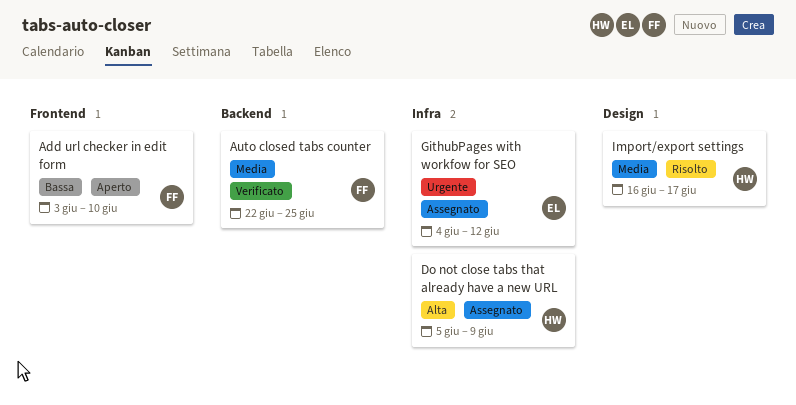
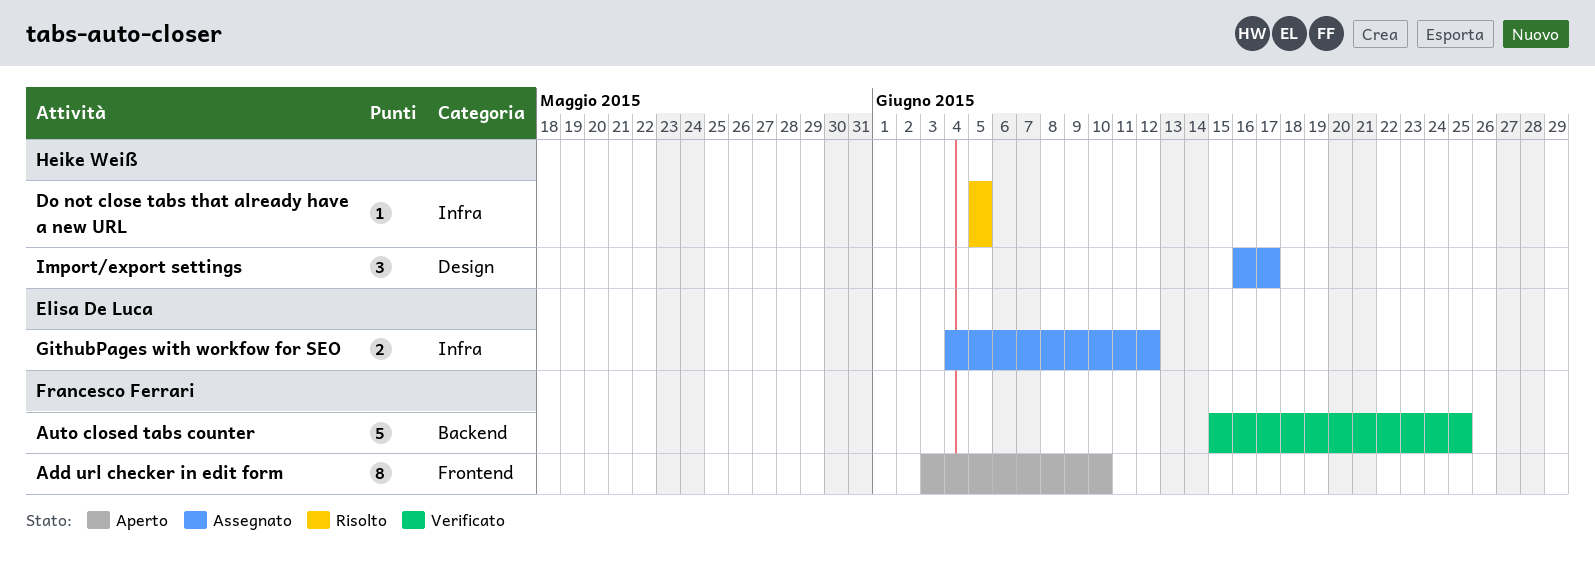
Auto closed tabs counter, start: Jun 22 -> Jun 15
Do not close tabs that already have a new URL, status: Assegnato -> Risolto
Do not close tabs that already have a new URL, due: Jun 9 -> Jun 5
Import/export settings, status: Risolto -> Assegnato

